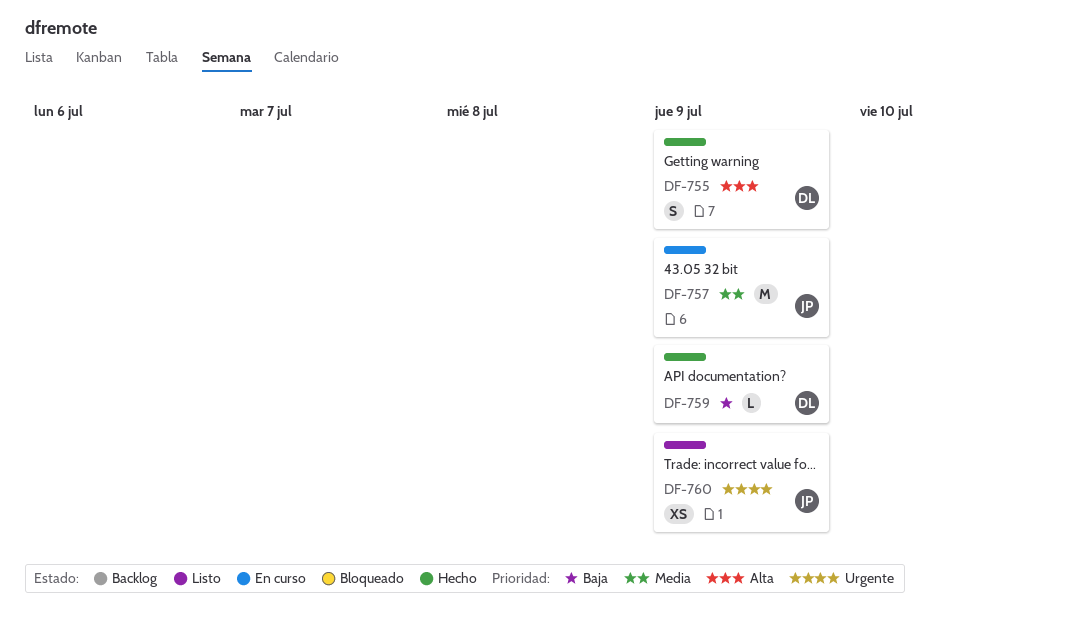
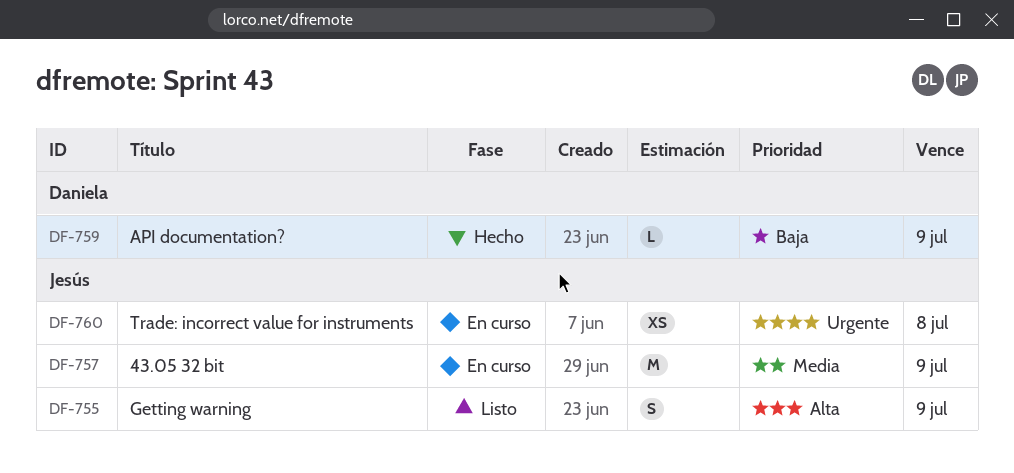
DF-755, status: Hecho -> Listo
DF-755, owner: Daniela -> Jesús
DF-760, status: Listo -> En curso
DF-760, due: Jul 9 -> Jul 8

